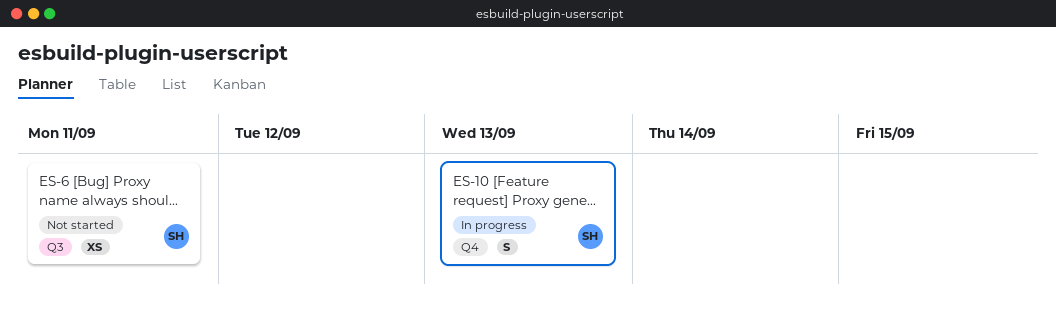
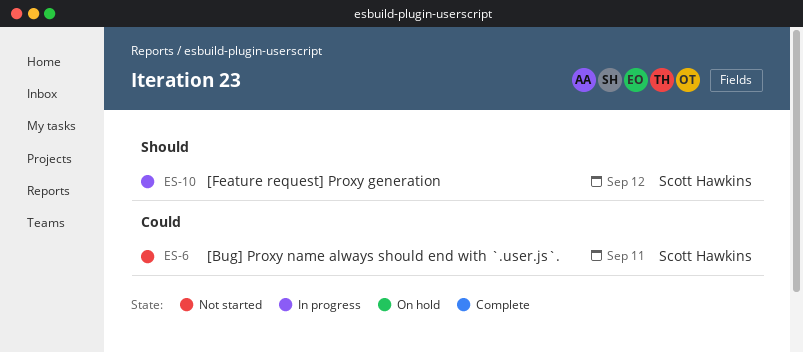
ES-10, due: Sep 13 -> Sep 12

